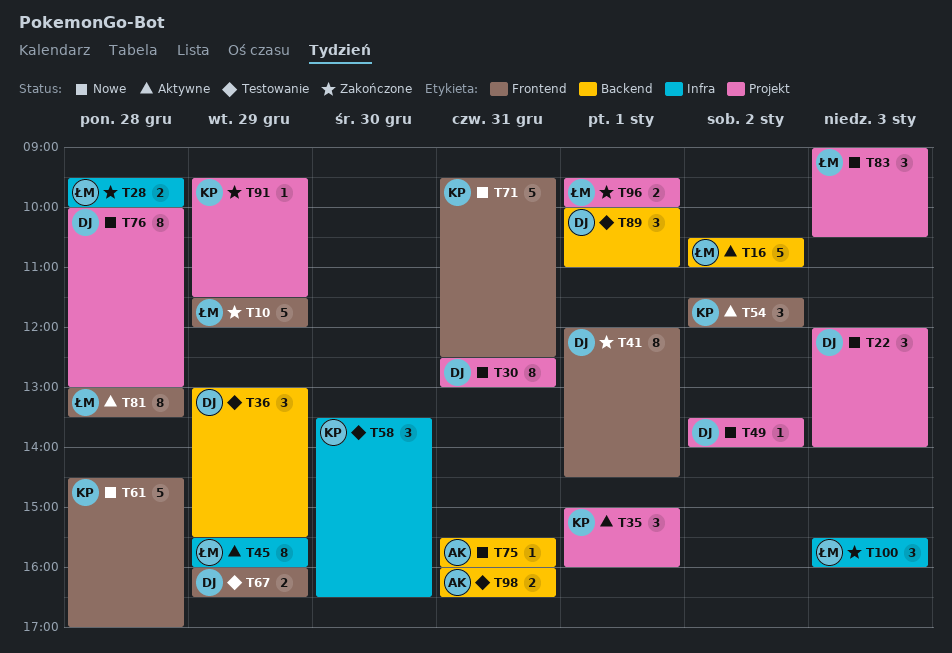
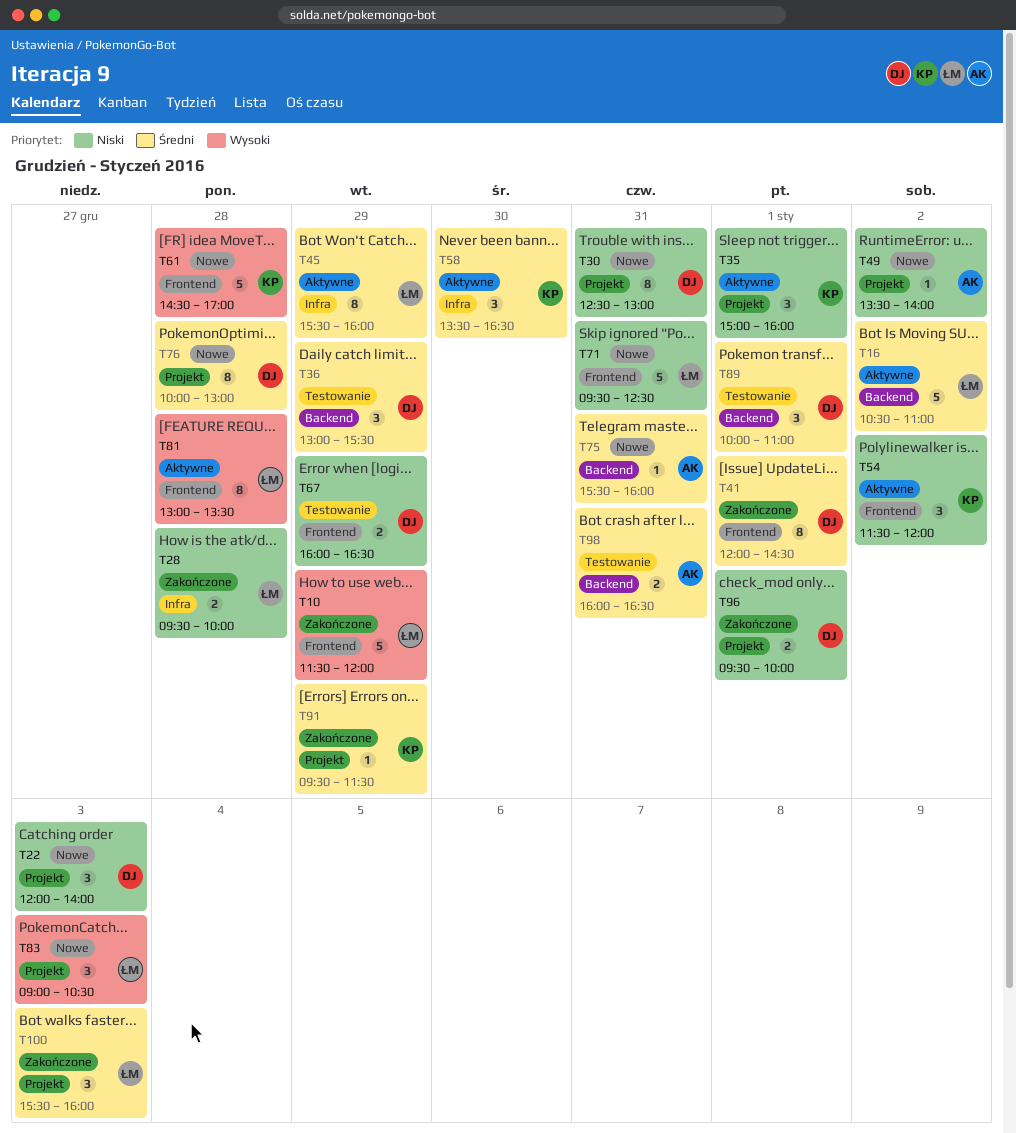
T49, owner: DJ -> AK
T58, status: Testowanie -> Aktywne
T71, owner: KP -> ŁM
T96, owner: ŁM -> DJ
T100, label: Infra -> Projekt

